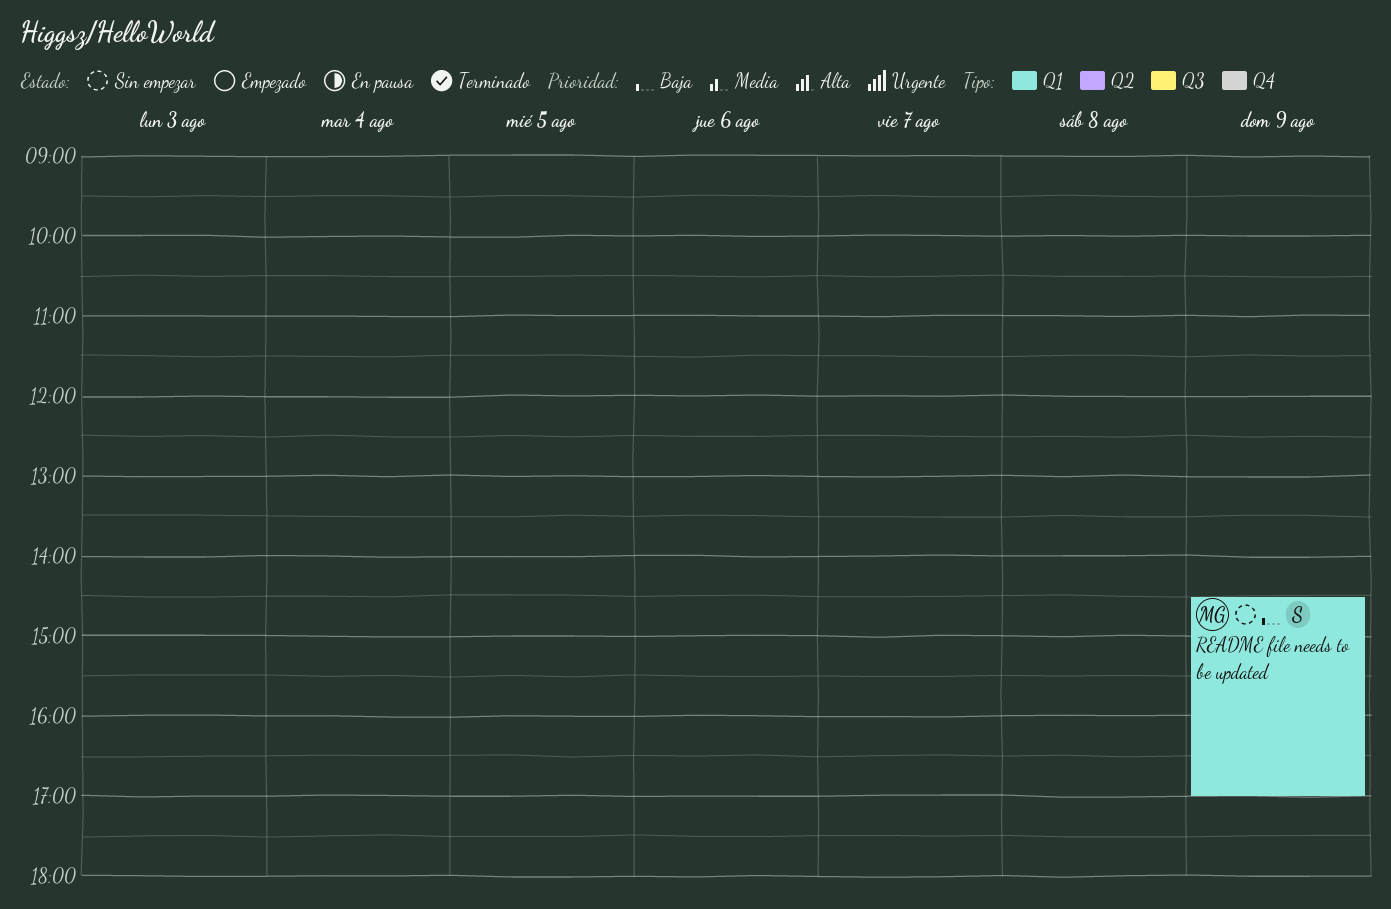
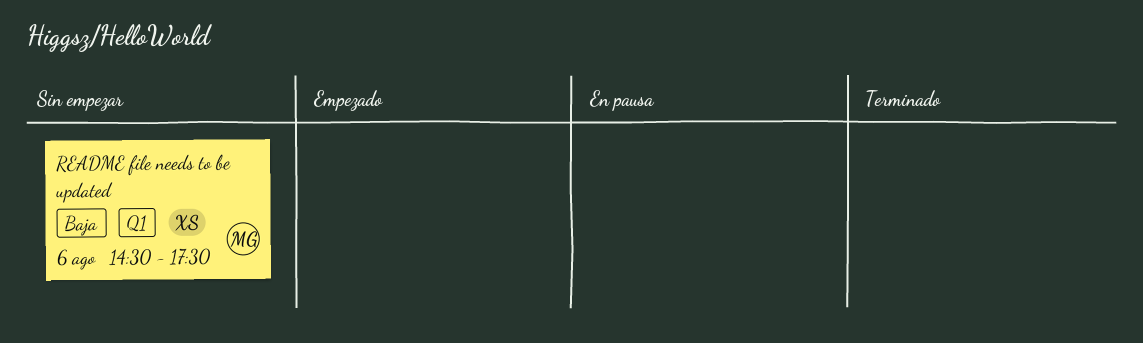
README file needs to be updated, estimate: S -> XS
README file needs to be updated, day: Aug 9 -> Aug 6
README file needs to be updated, ends: 17:00 -> 17:30

